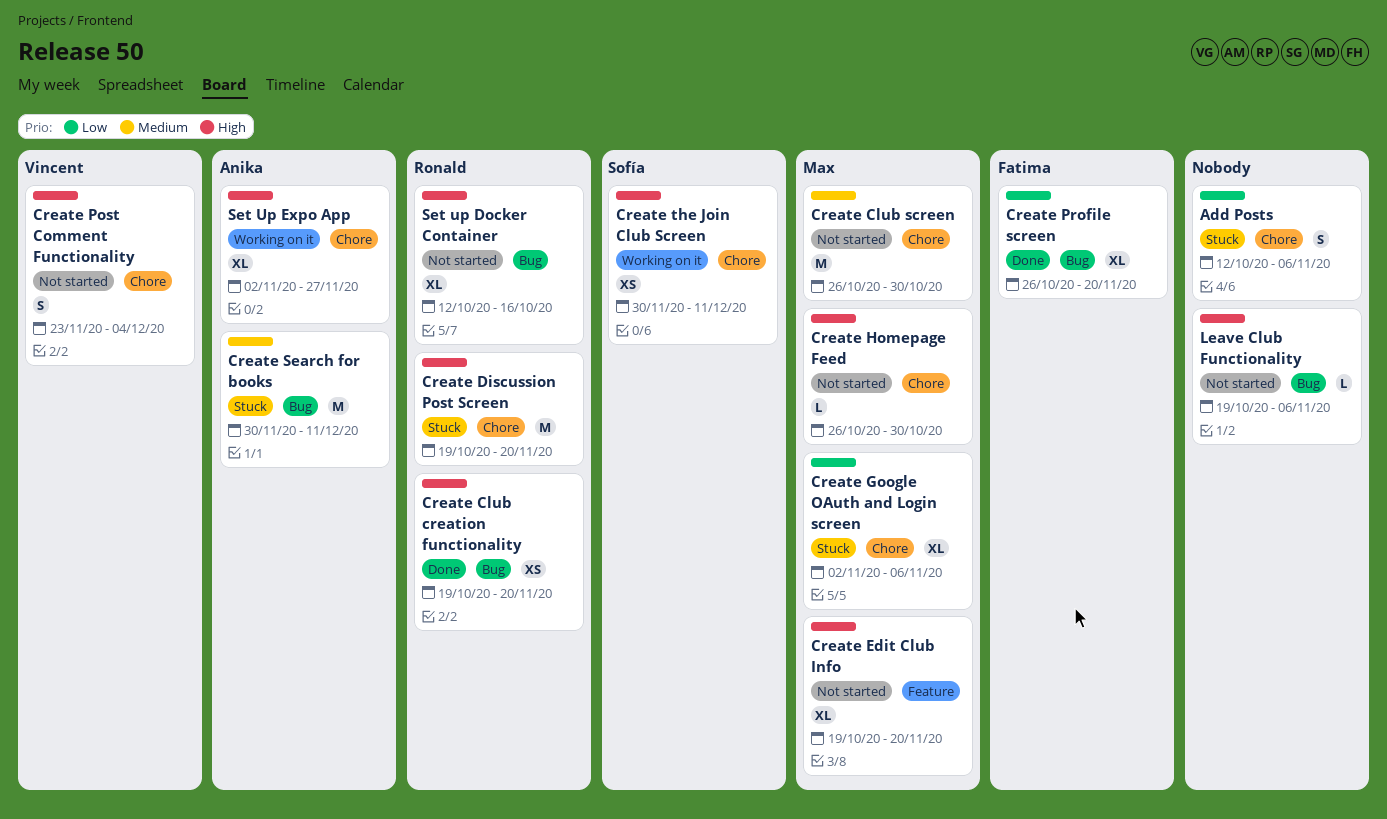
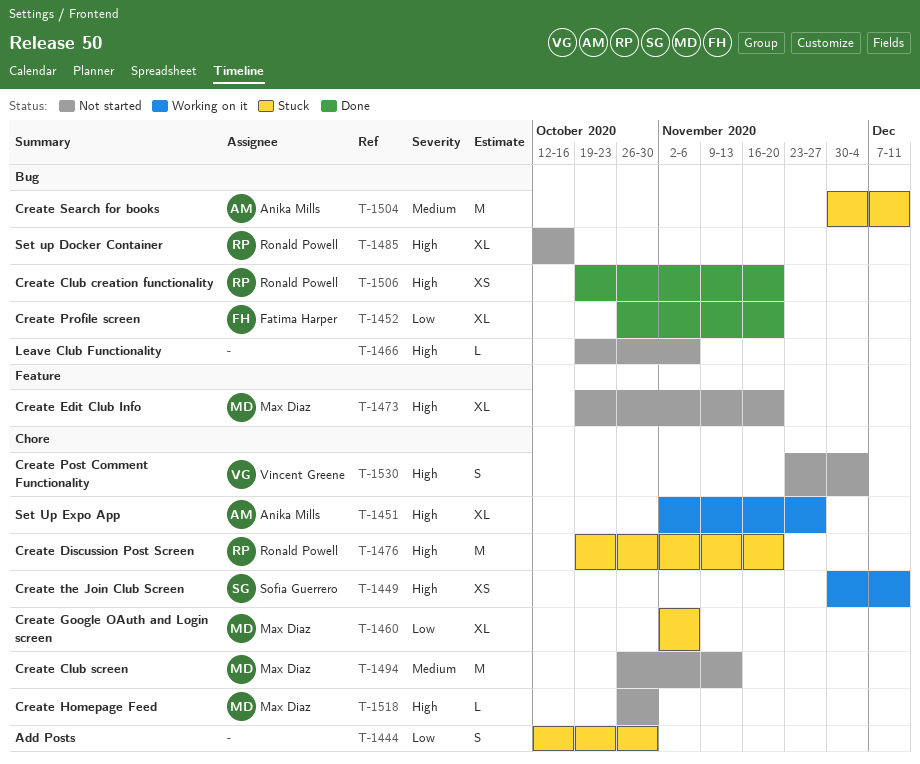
Add Posts, due: Nov 6 -> Oct 30
Create Club screen, due: Oct 30 -> Nov 13

